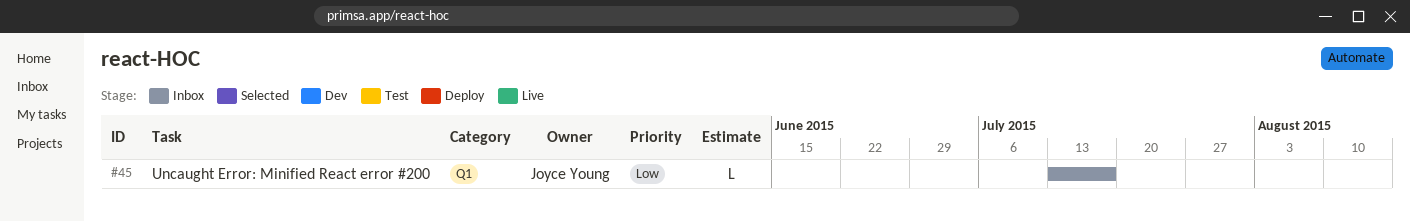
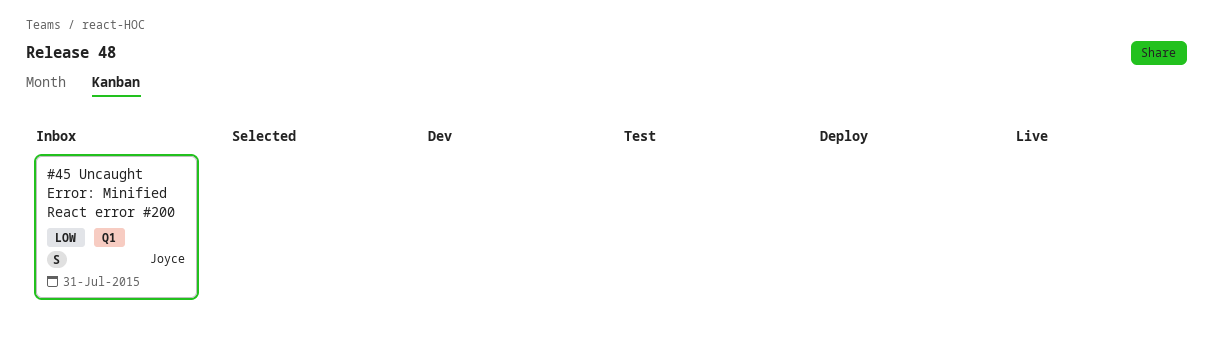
#45, estimate: L -> S
#45, due: Jul 17 -> Jul 31

